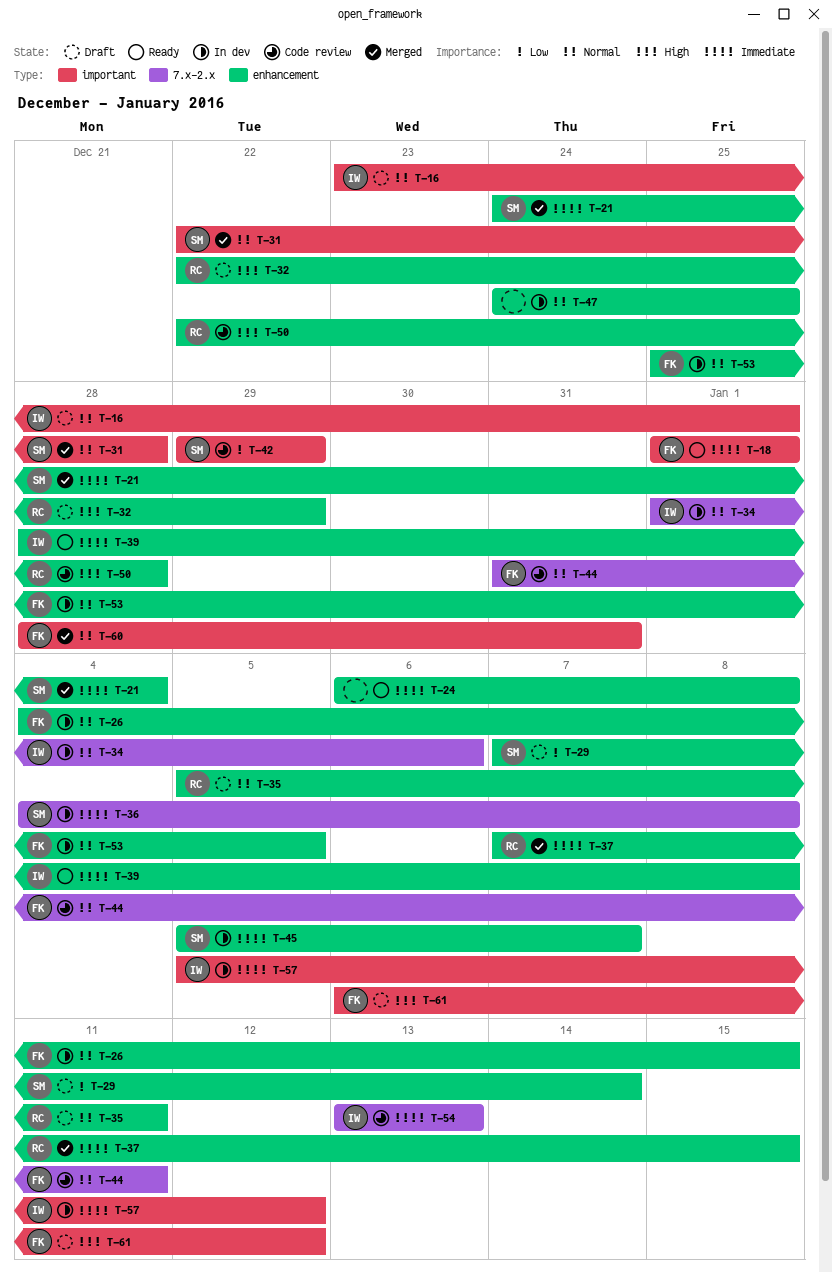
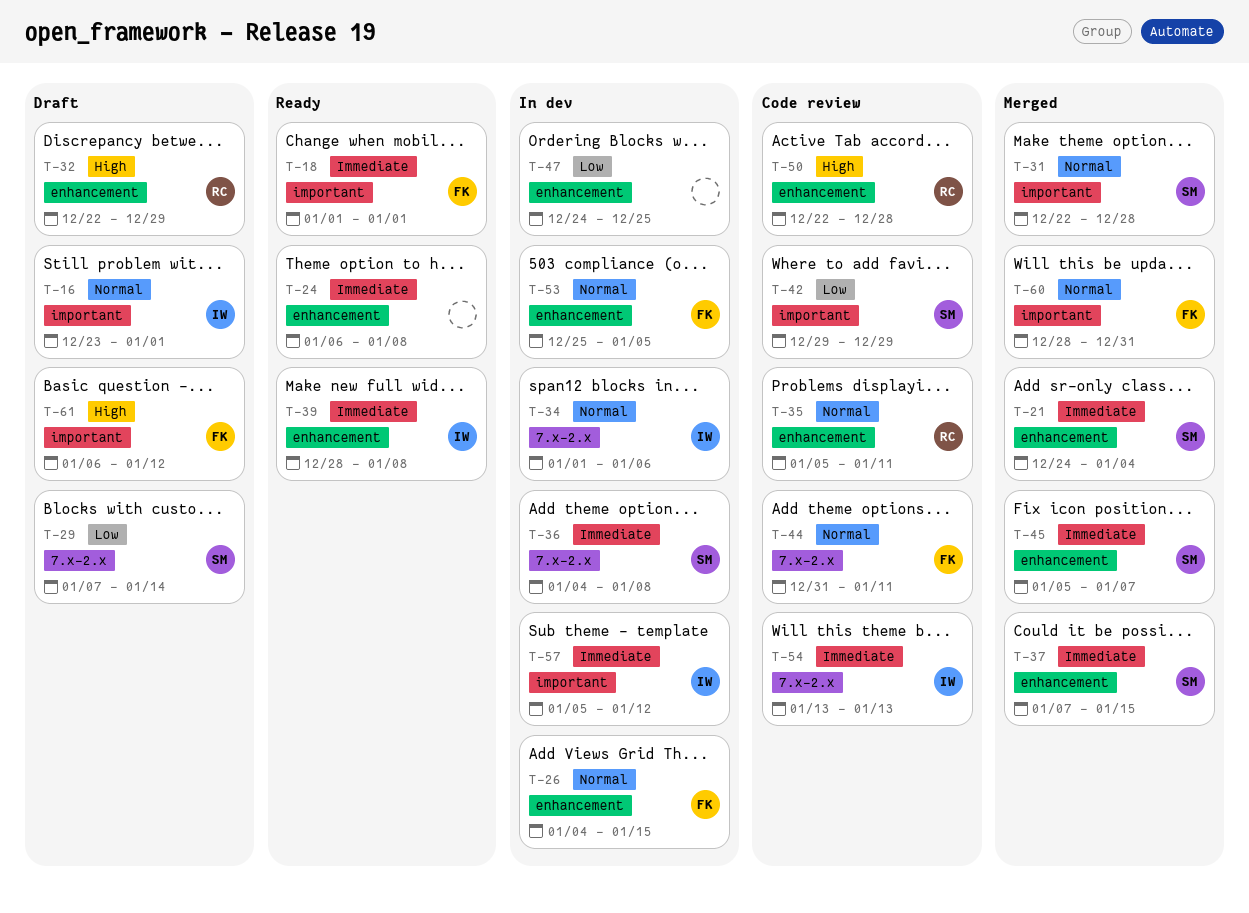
T-29, label: enhancement -> 7.x-2.x
T-35, status: Draft -> Code review
T-37, owner: RC -> SM
T-45, status: In dev -> Merged
T-47, priority: Normal -> Low

